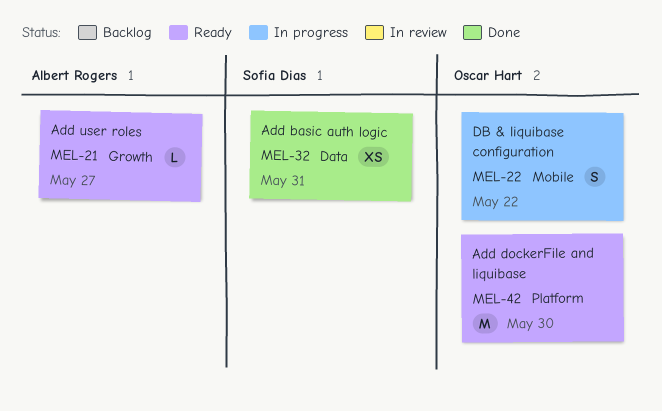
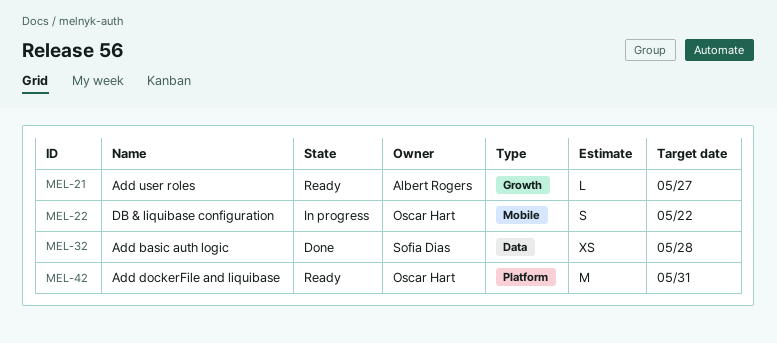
MEL-32, due: May 31 -> May 28
MEL-42, due: May 30 -> May 31

